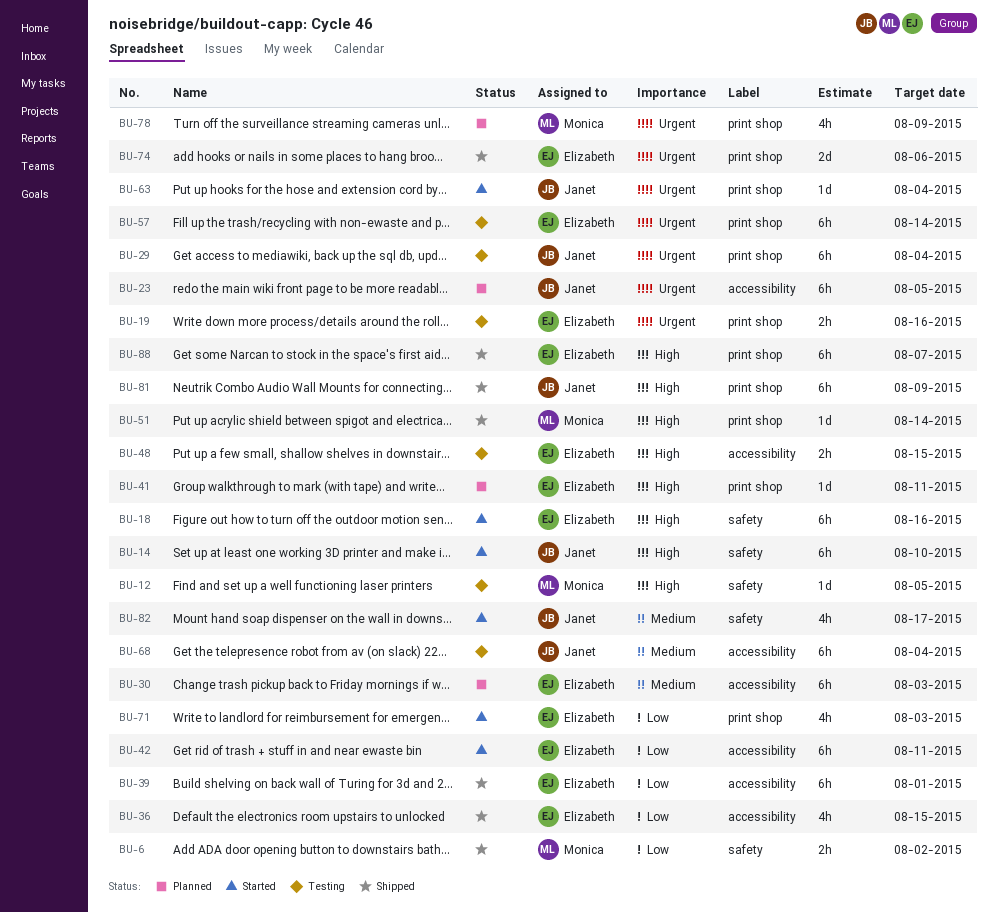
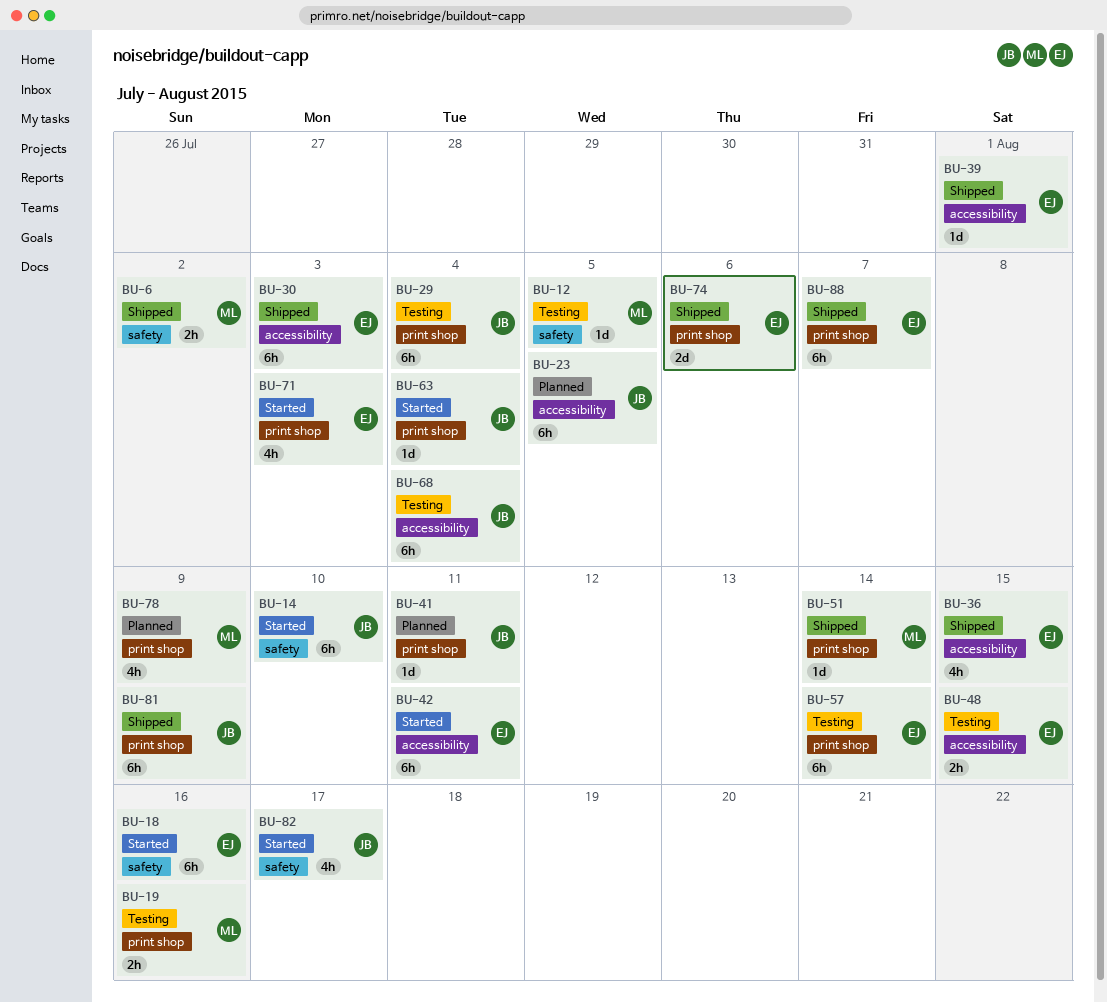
BU-19, owner: Elizabeth -> Monica
BU-30, status: Planned -> Shipped
BU-39, estimate: 6h -> 1d
BU-41, owner: Elizabeth -> Janet

